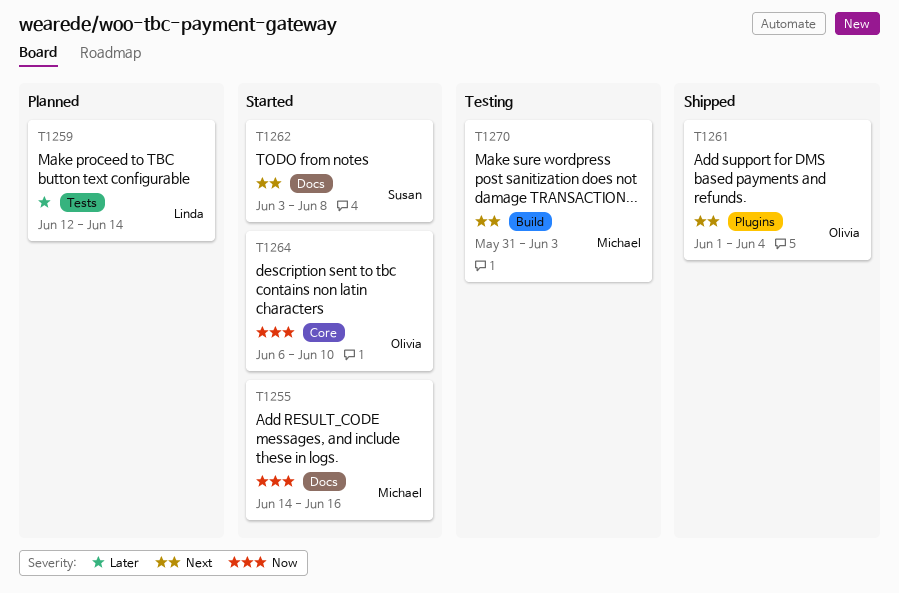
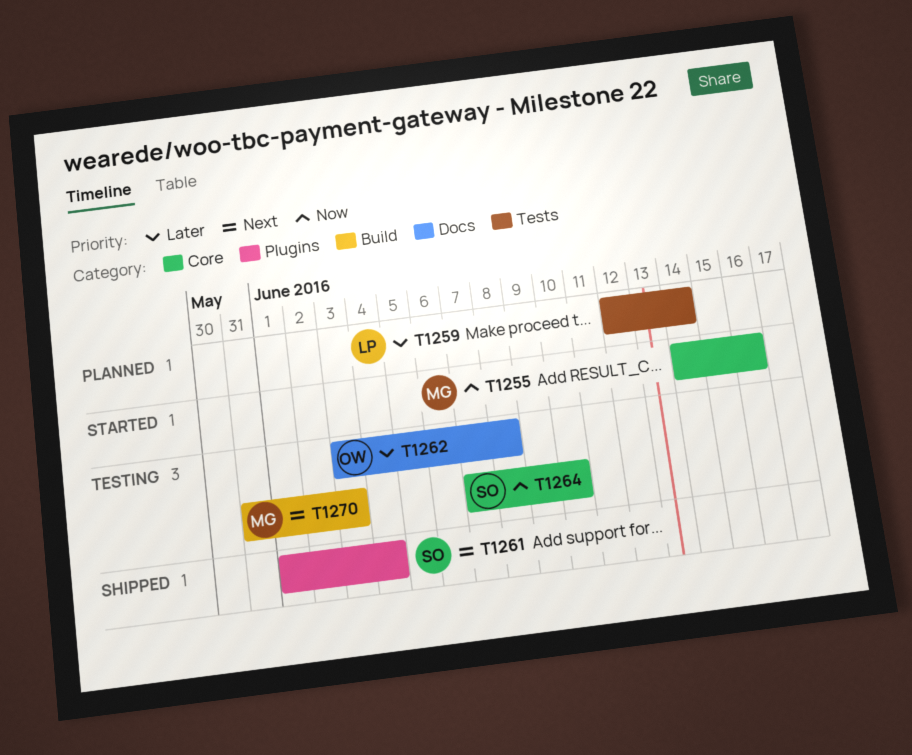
T1255, label: Docs -> Core
T1261, owner: Olivia -> Susan
T1262, status: Started -> Testing
T1262, owner: Susan -> Olivia
T1262, priority: Next -> Later
T1264, status: Started -> Testing
T1264, owner: Olivia -> Susan
T1264, start: Jun 6 -> Jun 7

